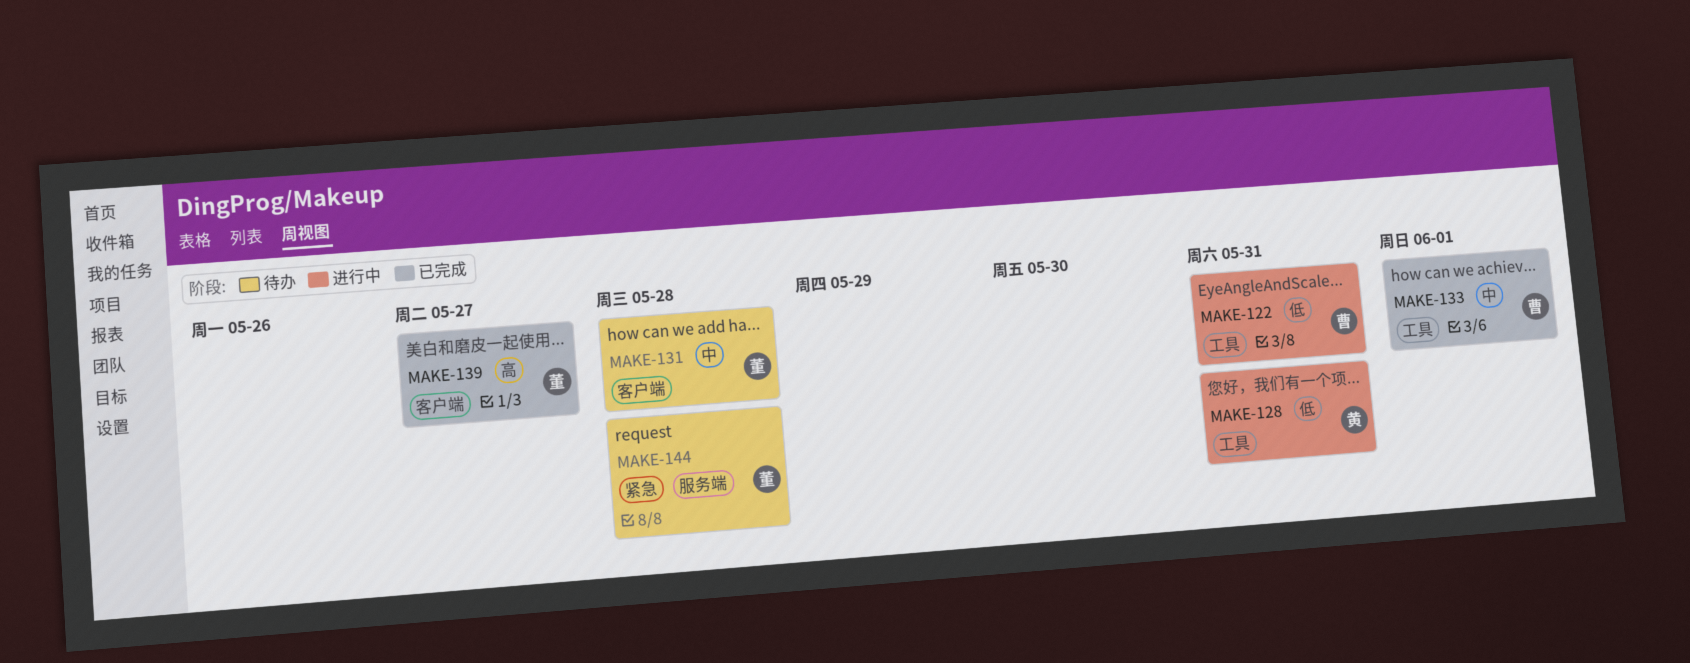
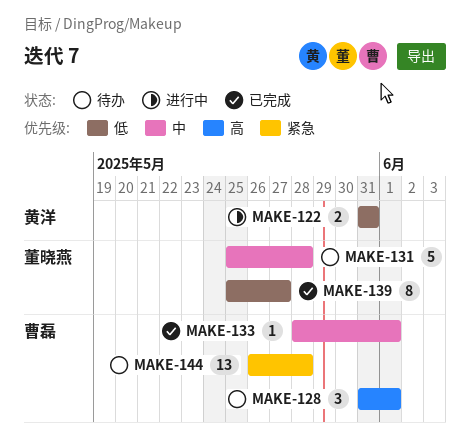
MAKE-122, owner: 曹磊 -> 黄洋
MAKE-128, status: 进行中 -> 待办
MAKE-128, owner: 黄洋 -> 曹磊
MAKE-128, priority: 低 -> 高
MAKE-128, due: May 31 -> Jun 1
MAKE-139, priority: 高 -> 低
MAKE-144, owner: 董晓燕 -> 曹磊

